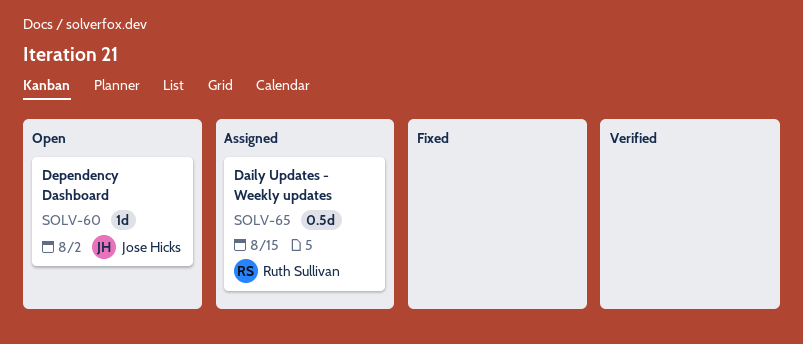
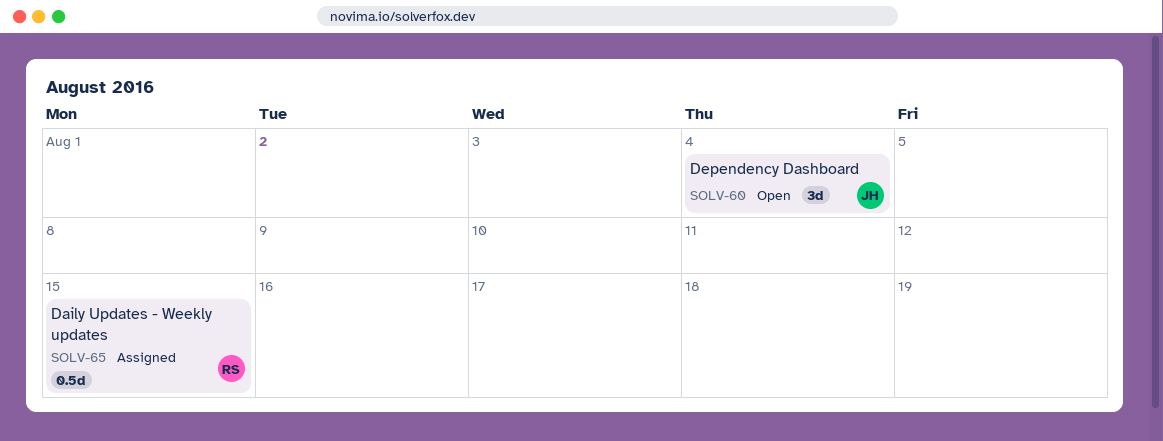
SOLV-60, estimate: 1d -> 3d
SOLV-60, due: Aug 2 -> Aug 4

